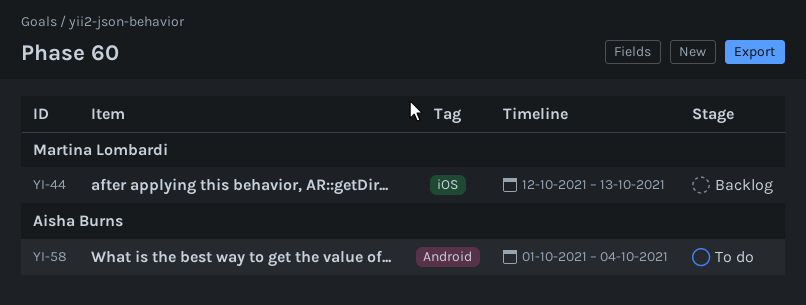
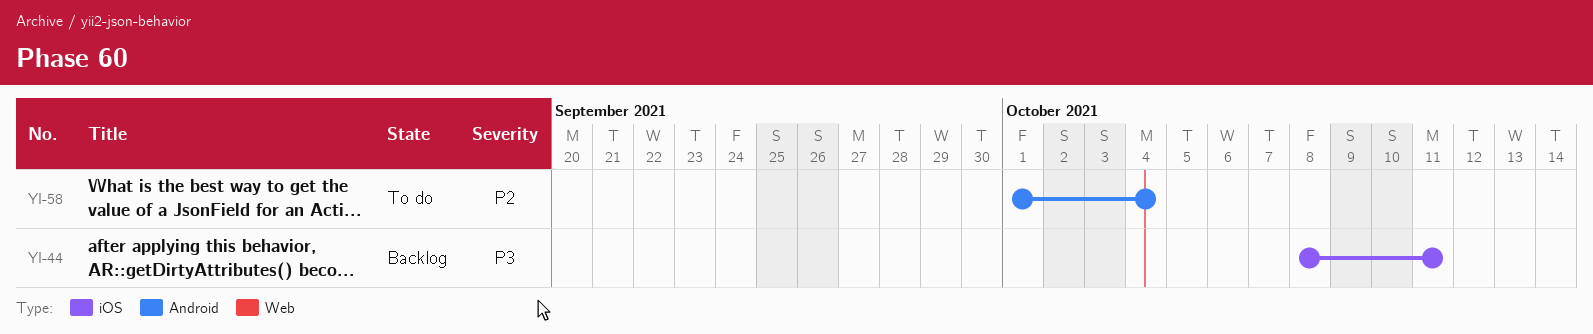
YI-44, start: Oct 12 -> Oct 8
YI-44, due: Oct 13 -> Oct 11

